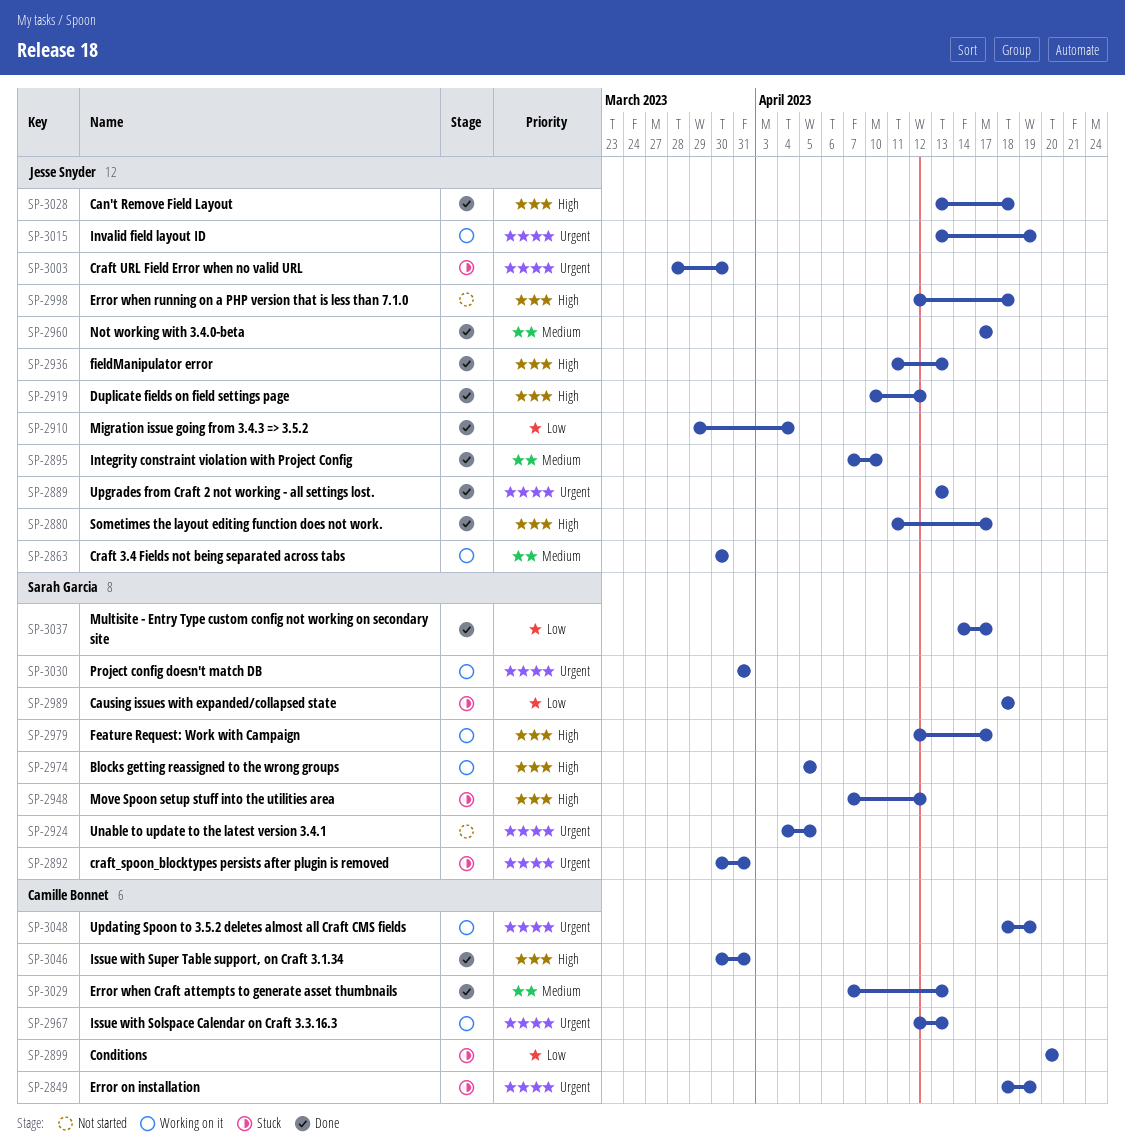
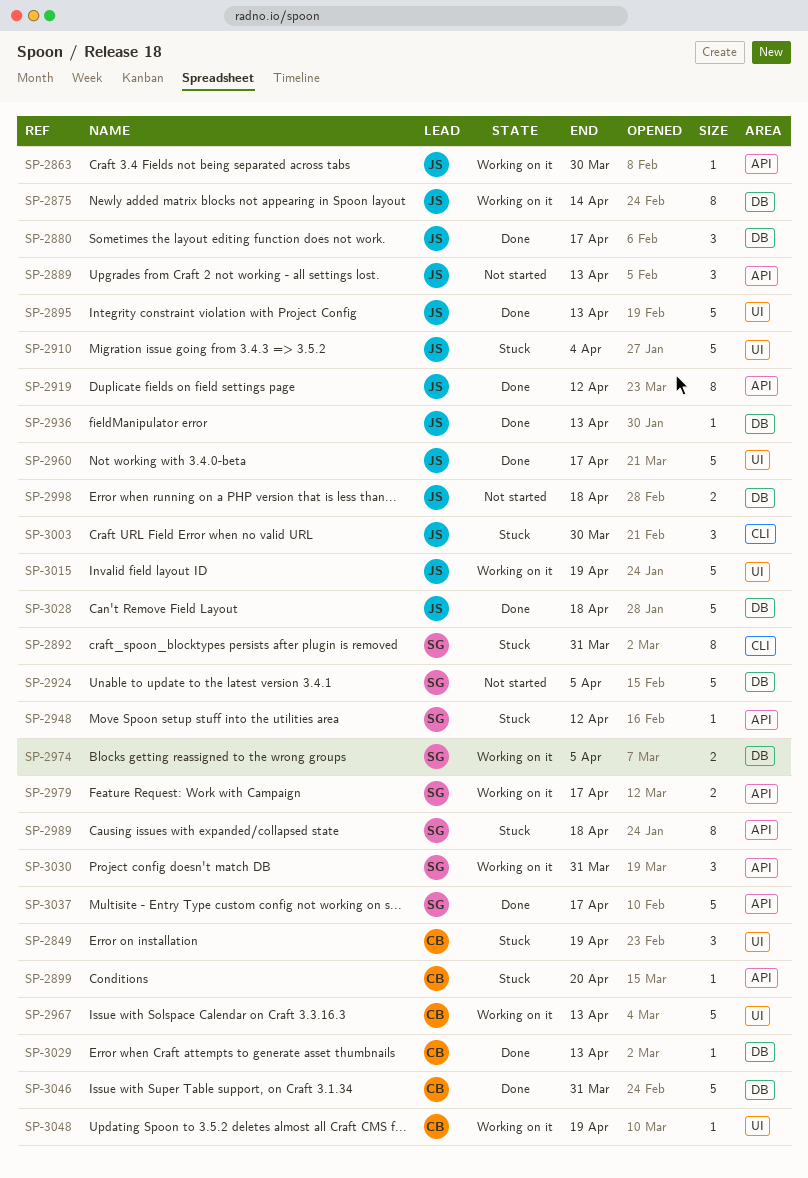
SP-2875: none -> present
SP-2889, status: Done -> Not started
SP-2895, due: Apr 10 -> Apr 13
SP-2910, status: Done -> Stuck

